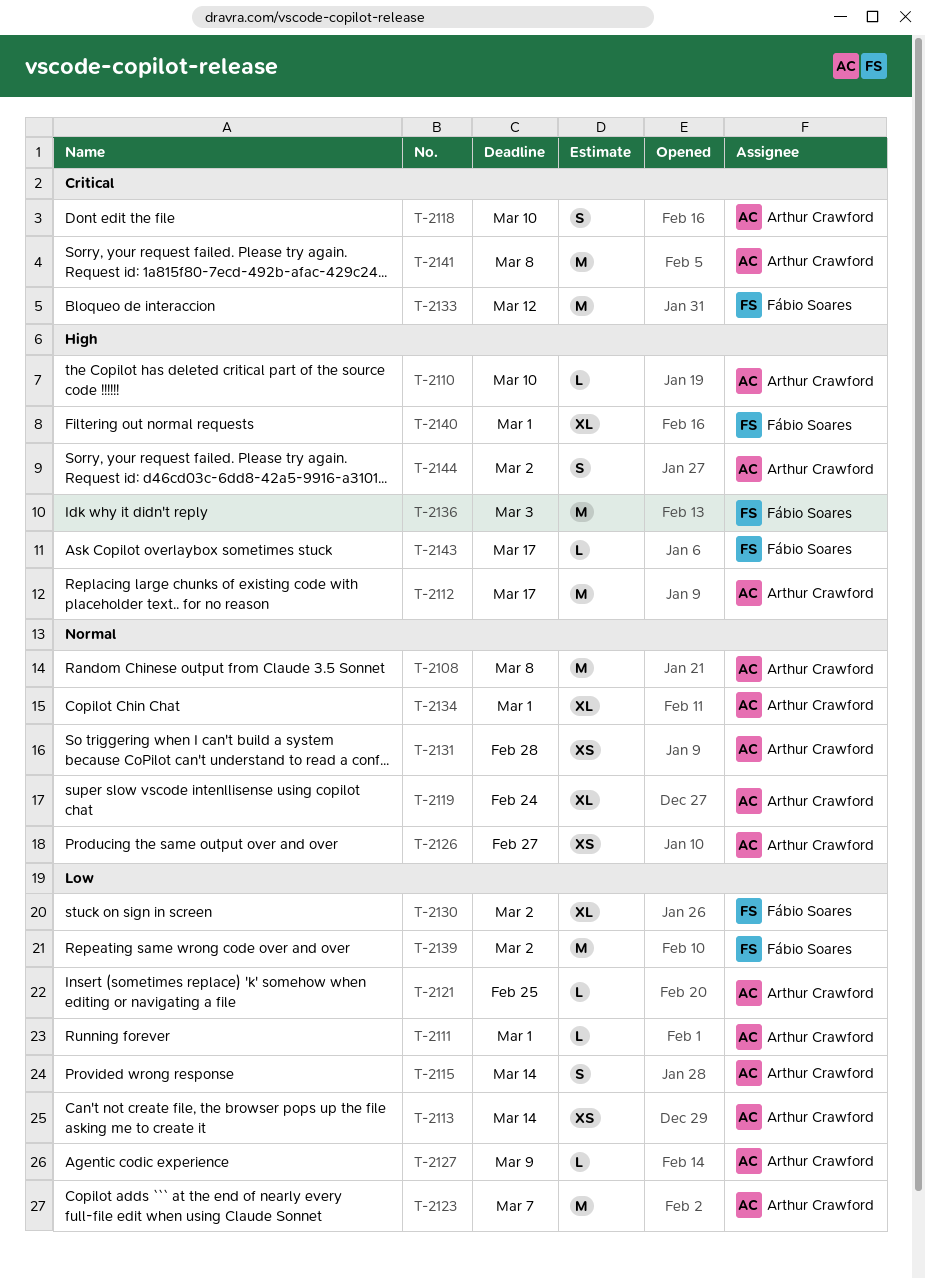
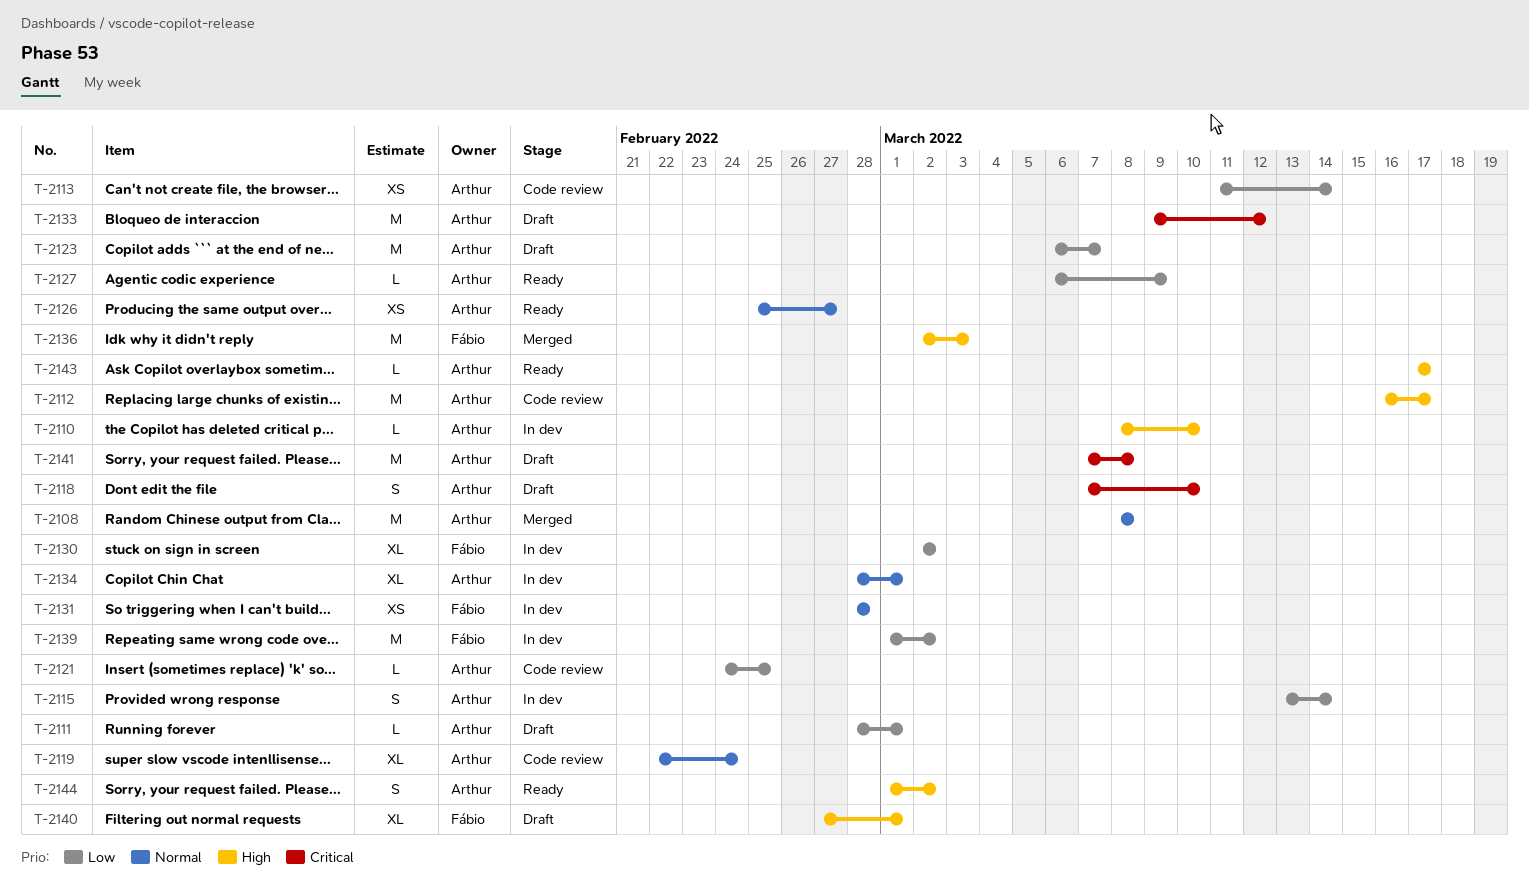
T-2131, owner: Arthur Crawford -> Fábio Soares
T-2133, owner: Fábio Soares -> Arthur Crawford
T-2143, owner: Fábio Soares -> Arthur Crawford

